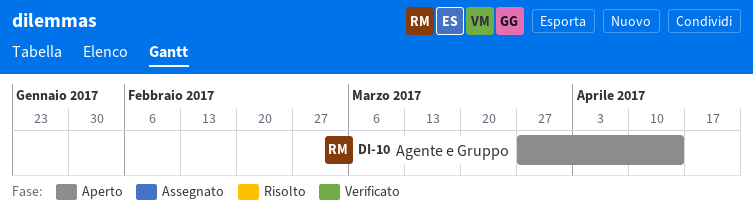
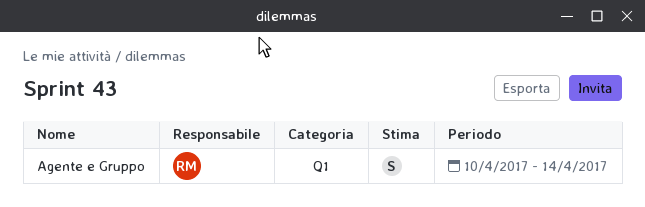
Agente e Gruppo, start: Mar 27 -> Apr 10

